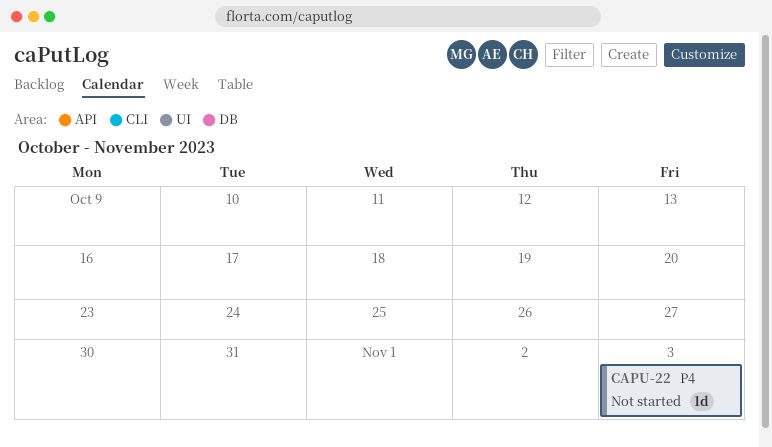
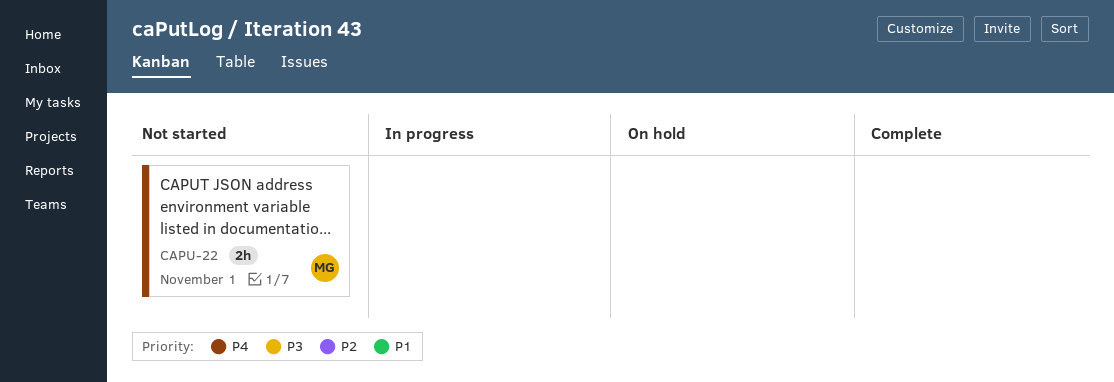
CAPU-22, estimate: 1d -> 2h
CAPU-22, due: Nov 3 -> Nov 1

